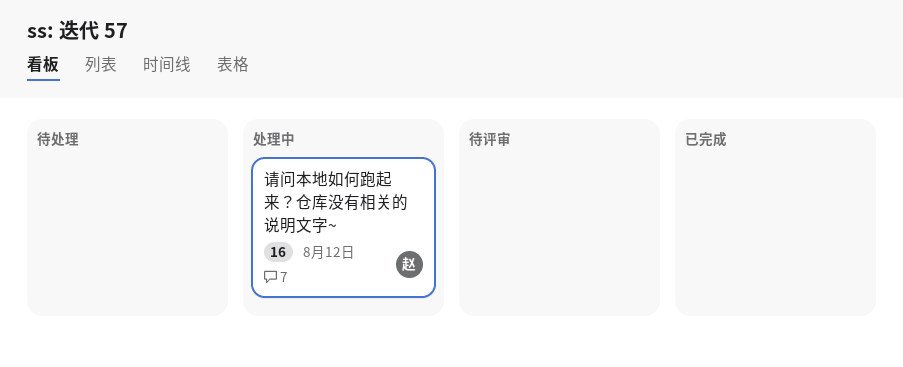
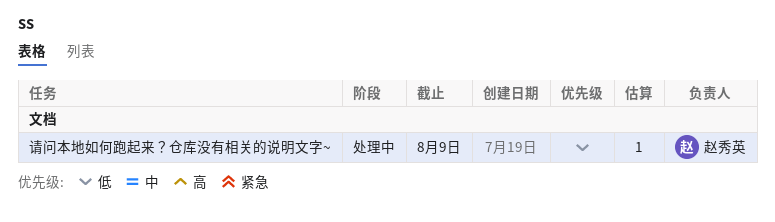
请问本地如何跑起来？仓库没有相关的说明文字~, estimate: 16 -> 1
请问本地如何跑起来？仓库没有相关的说明文字~, due: Aug 12 -> Aug 9

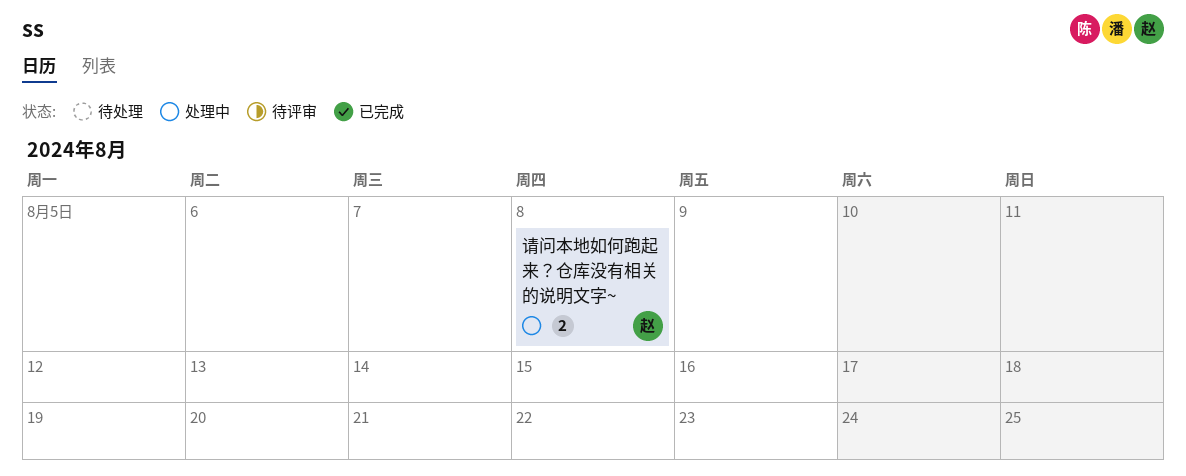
请问本地如何跑起来？仓库没有相关的说明文字~, estimate: 1 -> 2
请问本地如何跑起来？仓库没有相关的说明文字~, due: Aug 9 -> Aug 8

